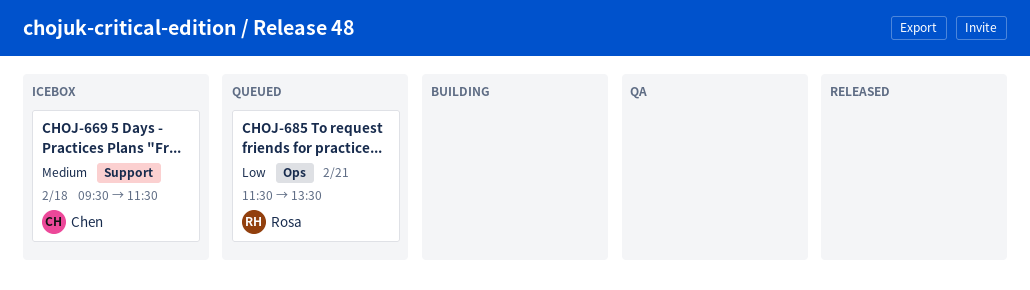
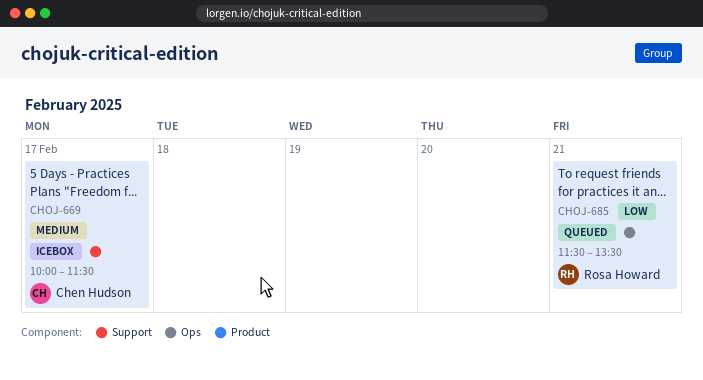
CHOJ-669, day: Feb 18 -> Feb 17
CHOJ-669, begins: 09:30 -> 10:00

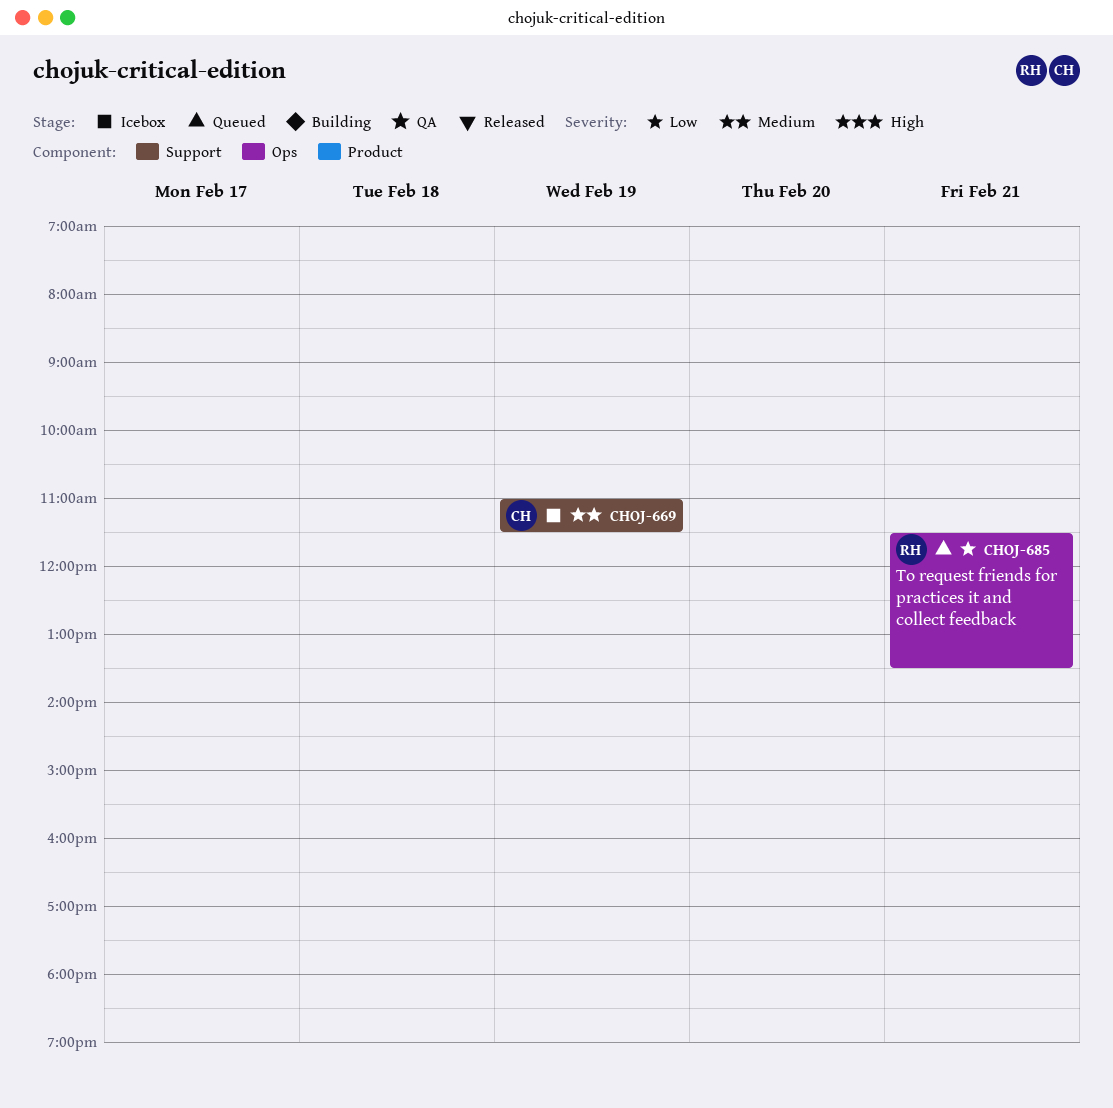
CHOJ-669, day: Feb 17 -> Feb 19
CHOJ-669, begins: 10:00 -> 11:00

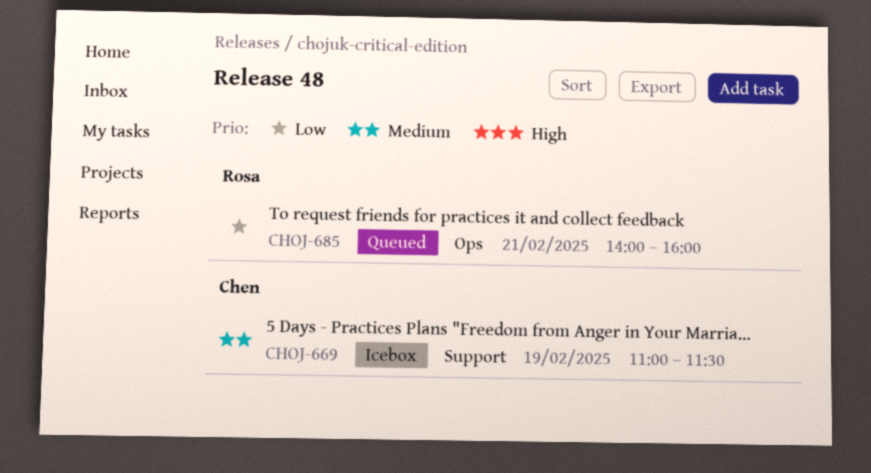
CHOJ-685, begins: 11:30 -> 14:00
CHOJ-685, ends: 13:30 -> 16:00

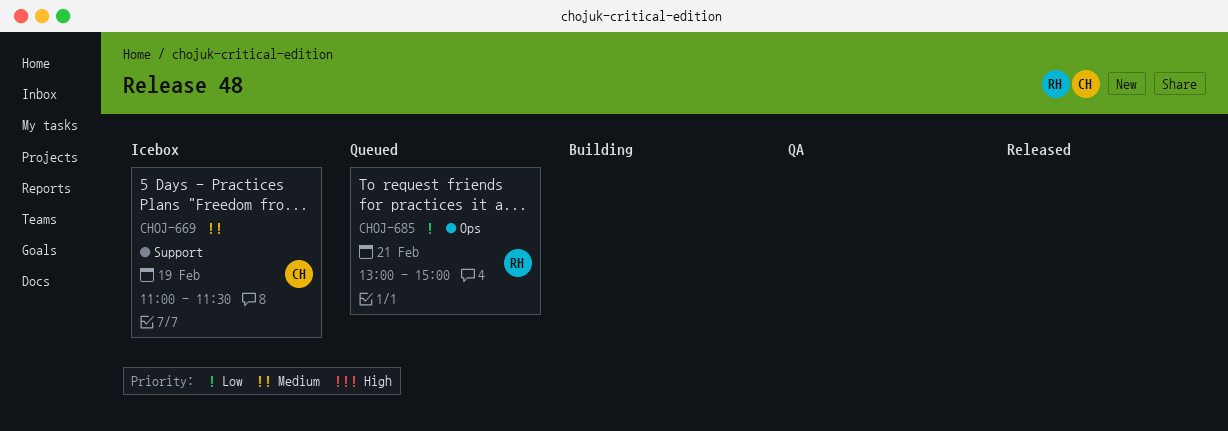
CHOJ-685, begins: 14:00 -> 13:00
CHOJ-685, ends: 16:00 -> 15:00

